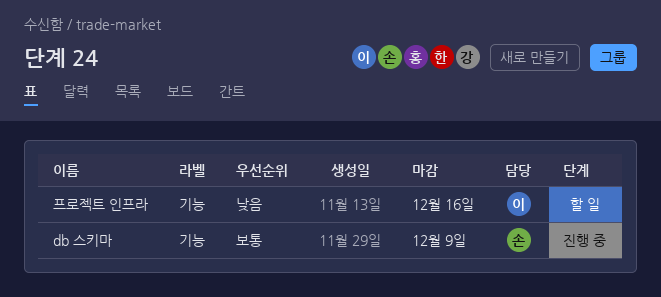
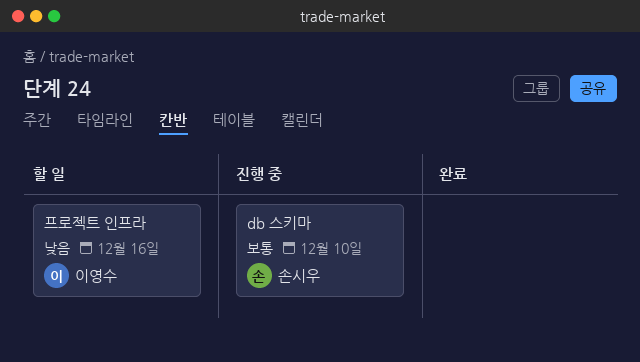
db 스키마, due: Dec 9 -> Dec 10

